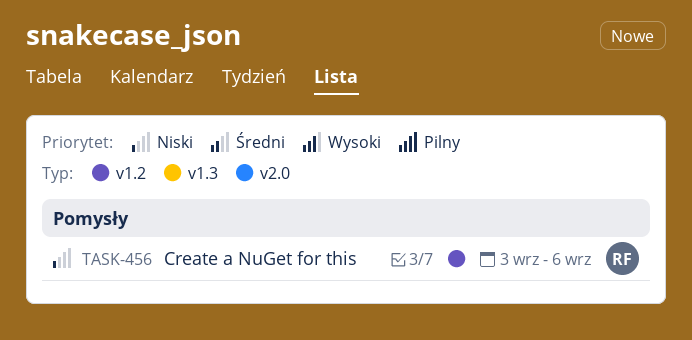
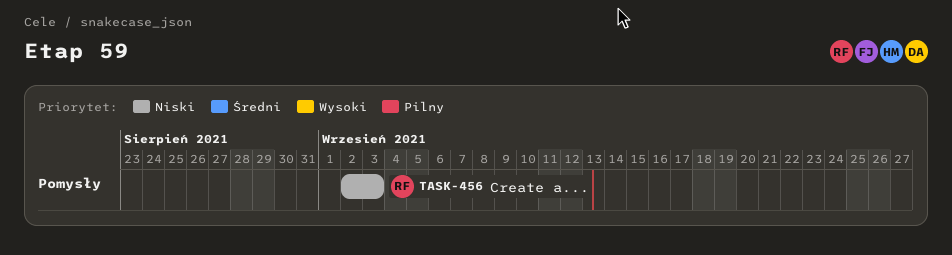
TASK-456, start: Sep 3 -> Sep 2
TASK-456, due: Sep 6 -> Sep 3

